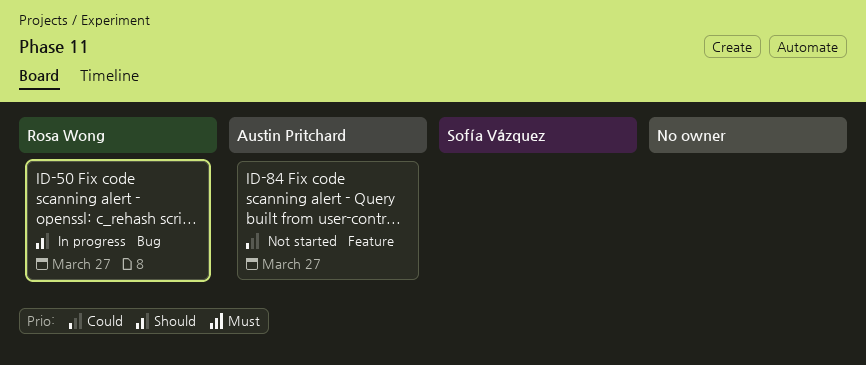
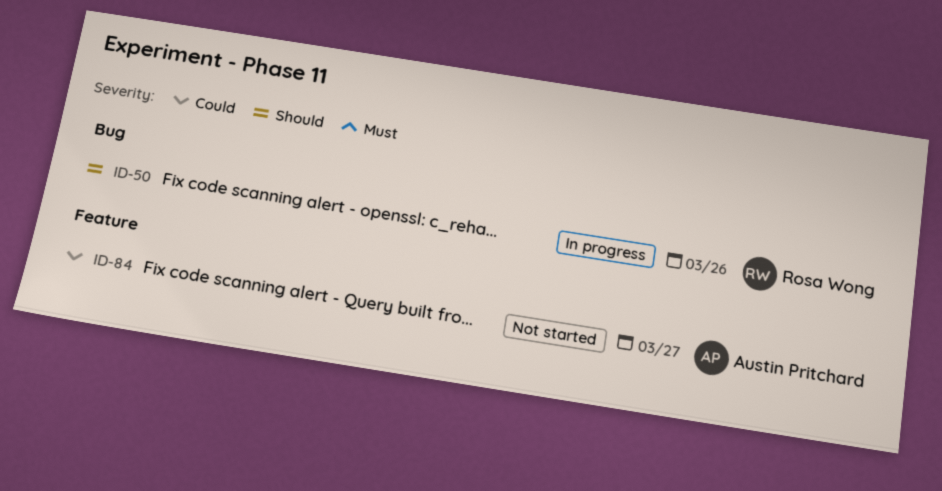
ID-50, due: Mar 27 -> Mar 26

